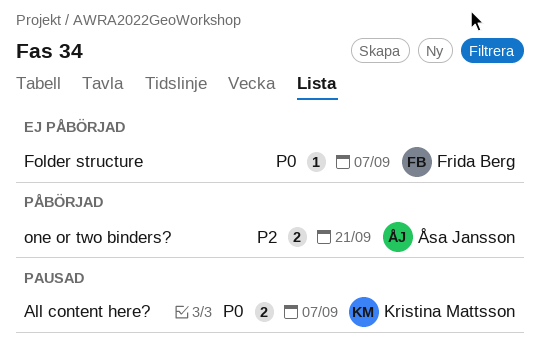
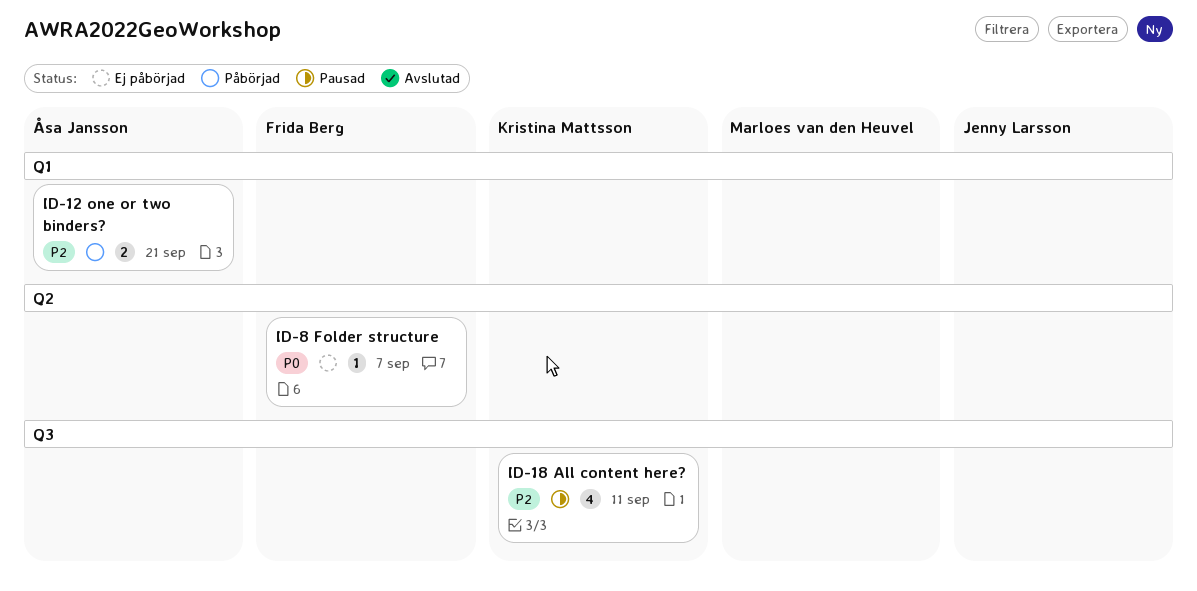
All content here?, priority: P0 -> P2
All content here?, estimate: 2 -> 4
All content here?, due: Sep 7 -> Sep 11

